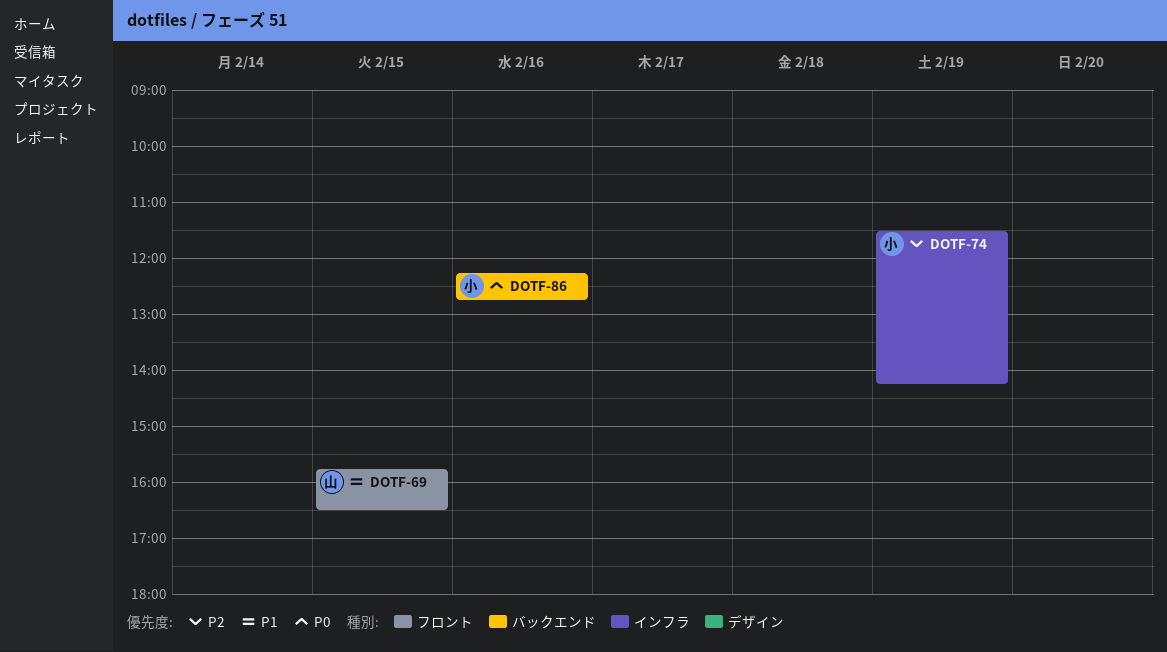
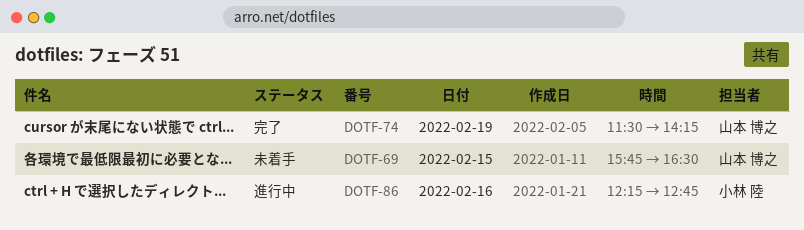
DOTF-74, owner: 小林 陸 -> 山本 博之

